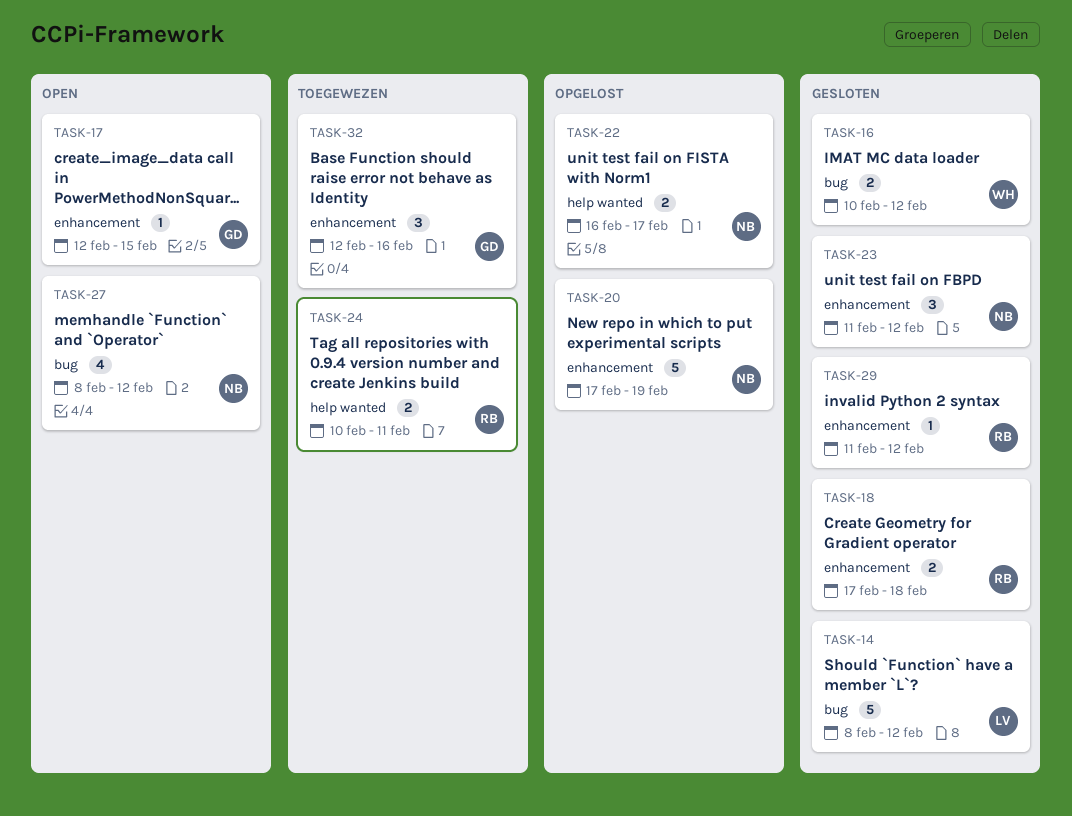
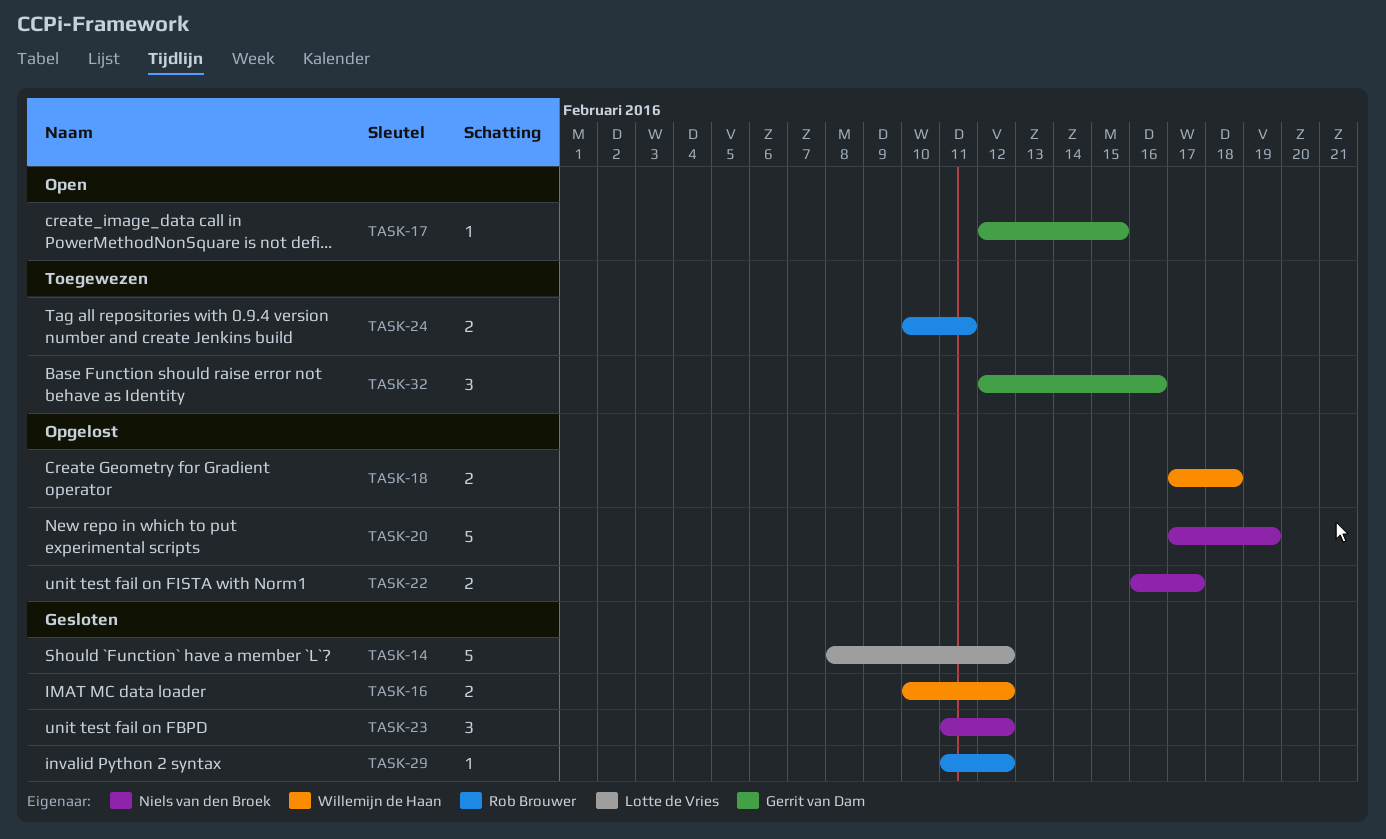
TASK-18, status: Gesloten -> Opgelost
TASK-18, owner: Rob Brouwer -> Willemijn de Haan
TASK-27: present -> none

